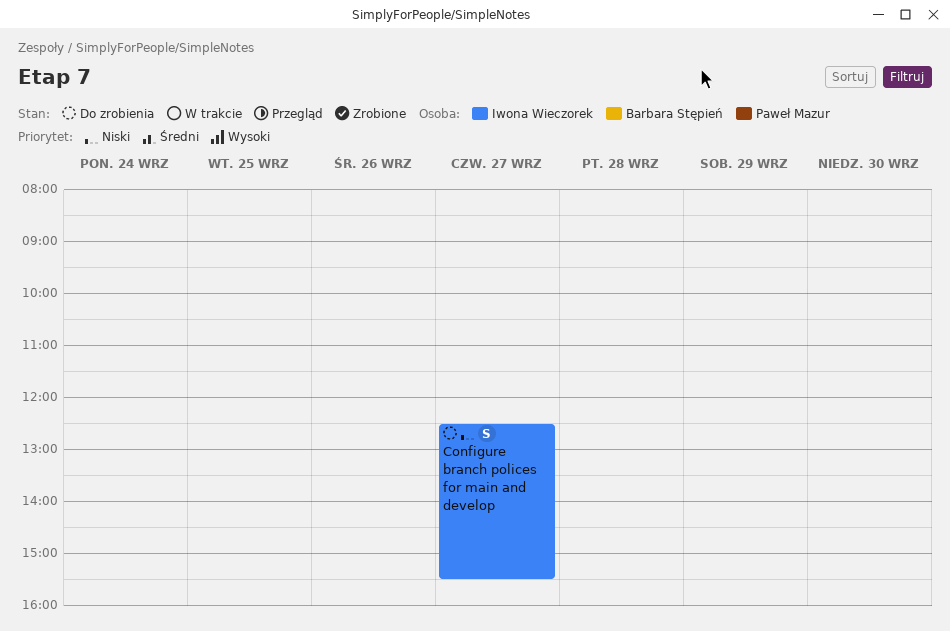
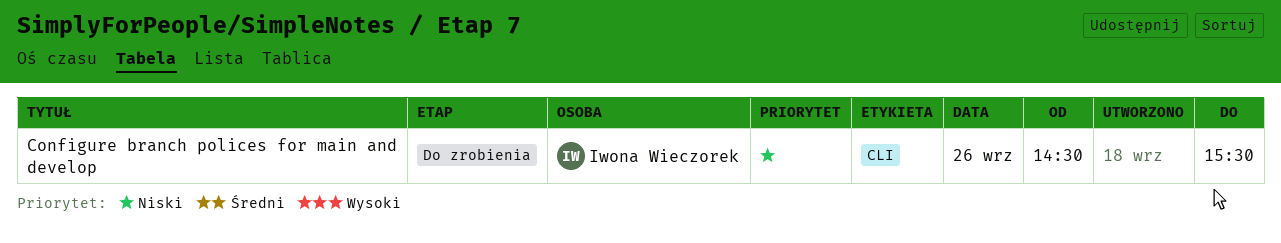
Configure branch polices for main and develop, day: Sep 27 -> Sep 26
Configure branch polices for main and develop, begins: 12:30 -> 14:30

